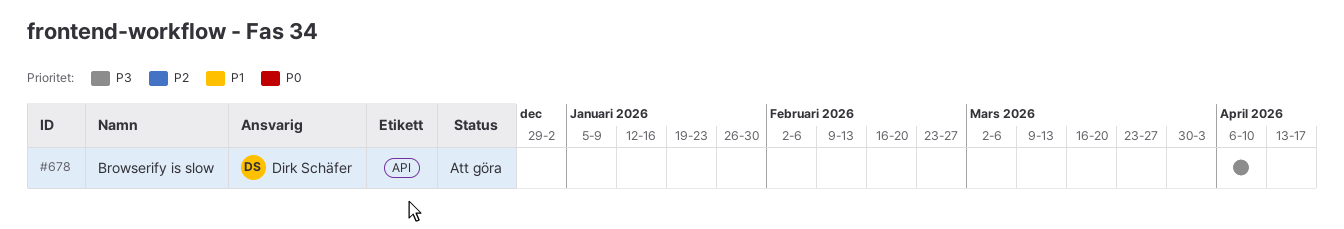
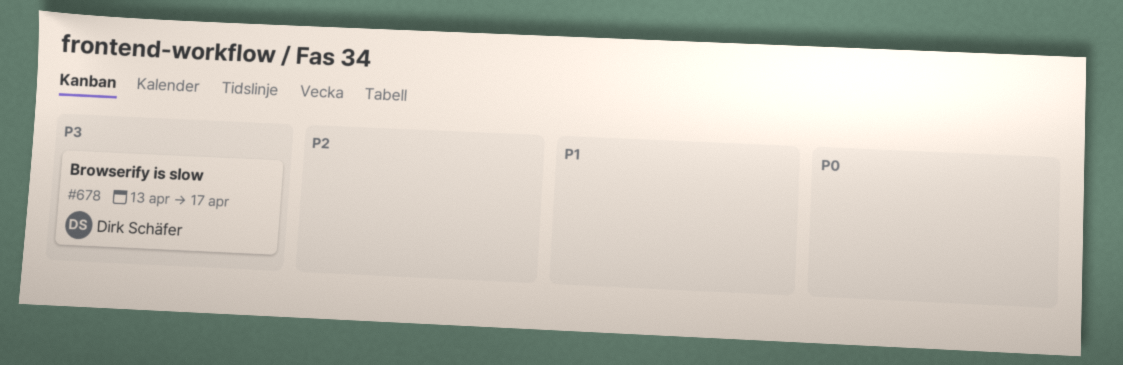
#678, start: Apr 6 -> Apr 13
#678, due: Apr 10 -> Apr 17

